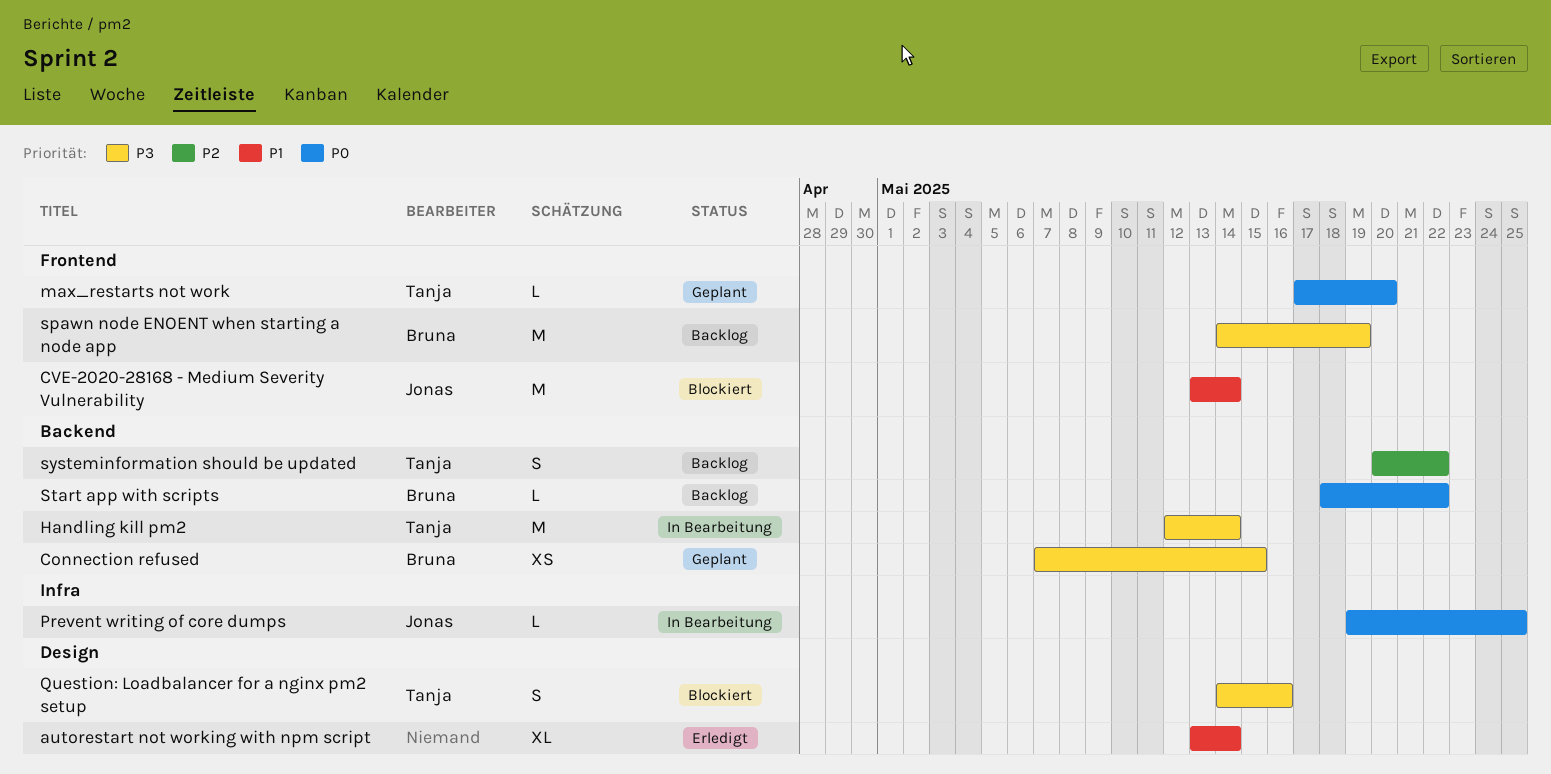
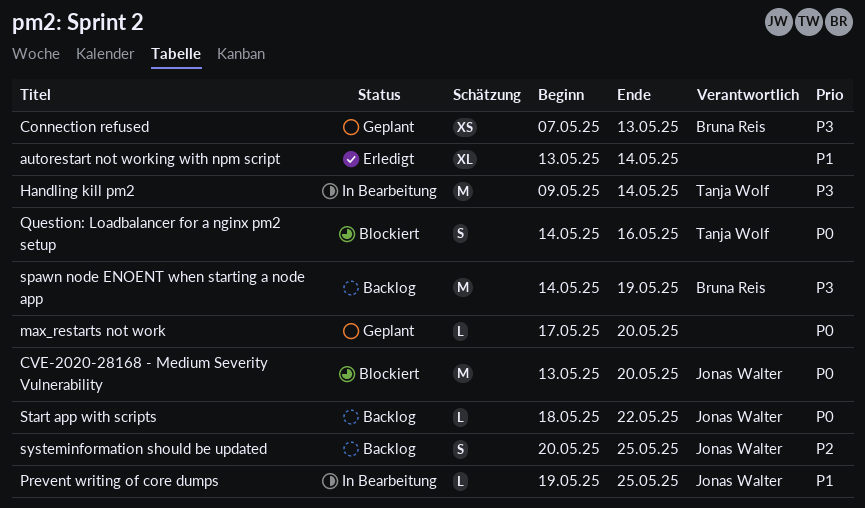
Connection refused, due: May 15 -> May 13
CVE-2020-28168 - Medium Severity Vulnerability, priority: P1 -> P0
CVE-2020-28168 - Medium Severity Vulnerability, due: May 14 -> May 20
Handling kill pm2, start: May 12 -> May 9
max_restarts not work, owner: Tanja Wolf -> none
Prevent writing of core dumps, priority: P0 -> P1
Question: Loadbalancer for a nginx pm2 setup, priority: P3 -> P0
Start app with scripts, owner: Bruna Reis -> Jonas Walter
systeminformation should be updated, owner: Tanja Wolf -> Jonas Walter
systeminformation should be updated, due: May 22 -> May 25

